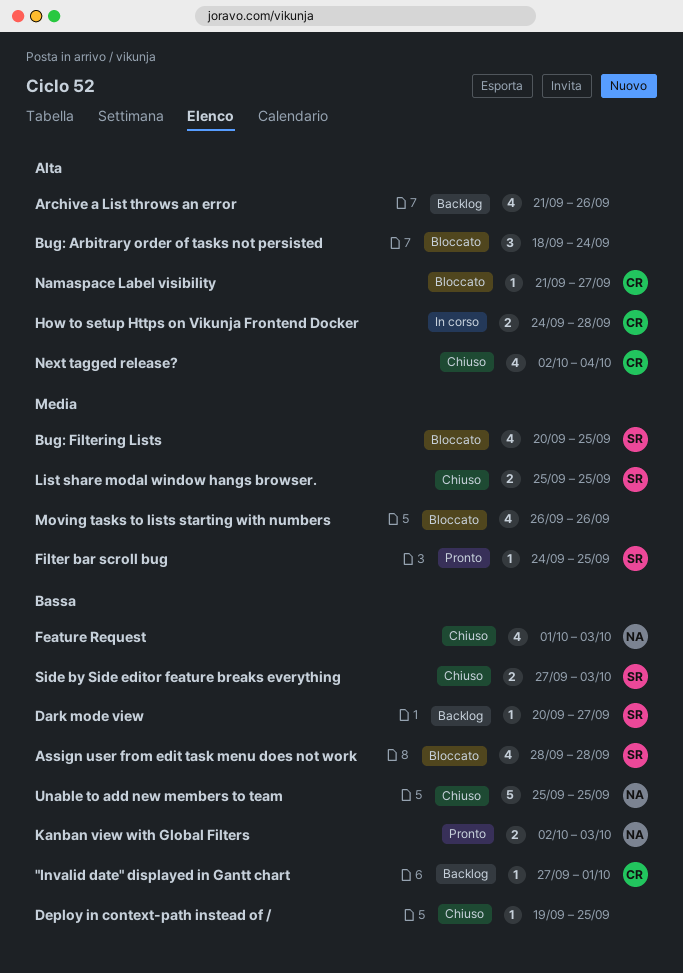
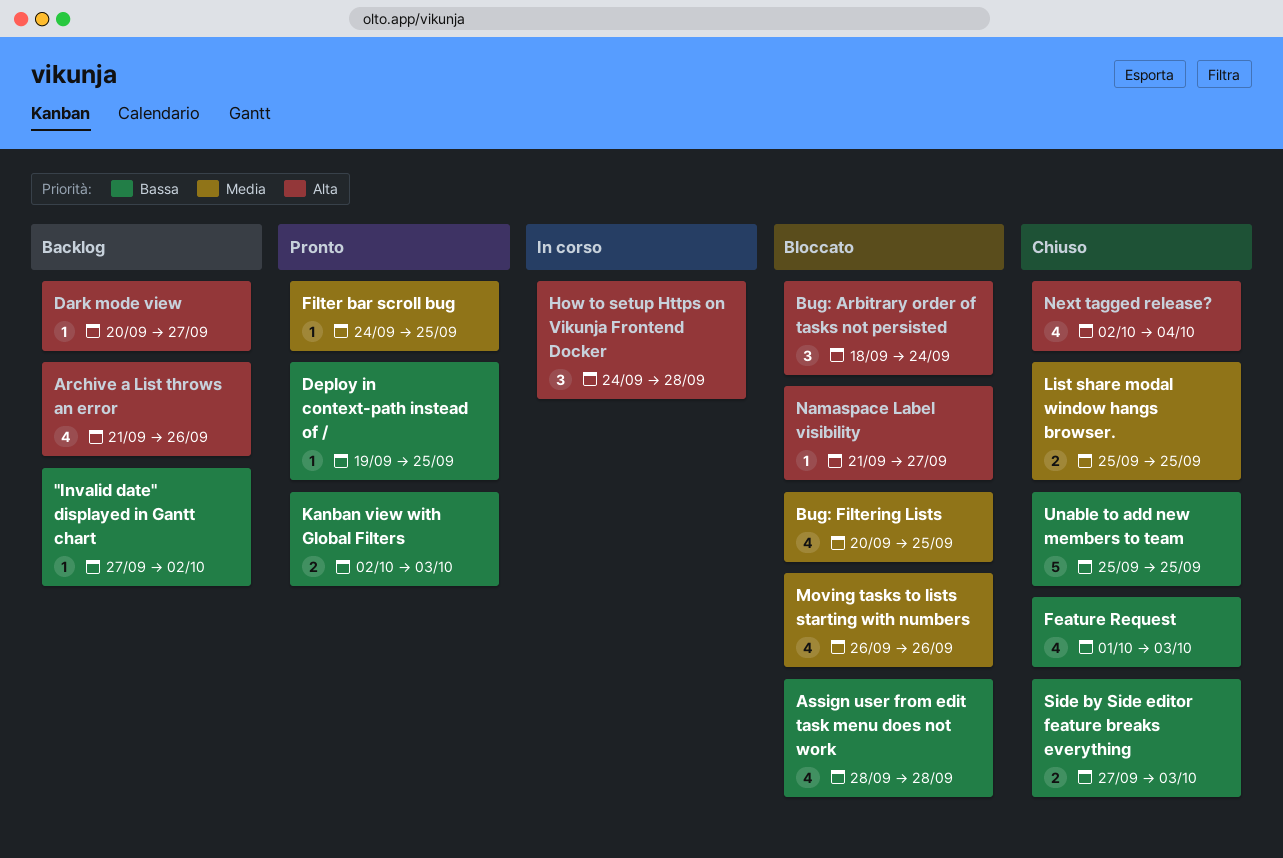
"Invalid date" displayed in Gantt chart, due: Oct 1 -> Oct 2
Dark mode view, priority: Bassa -> Alta
Deploy in context-path instead of /, status: Chiuso -> Pronto
How to setup Https on Vikunja Frontend Docker, estimate: 2 -> 3

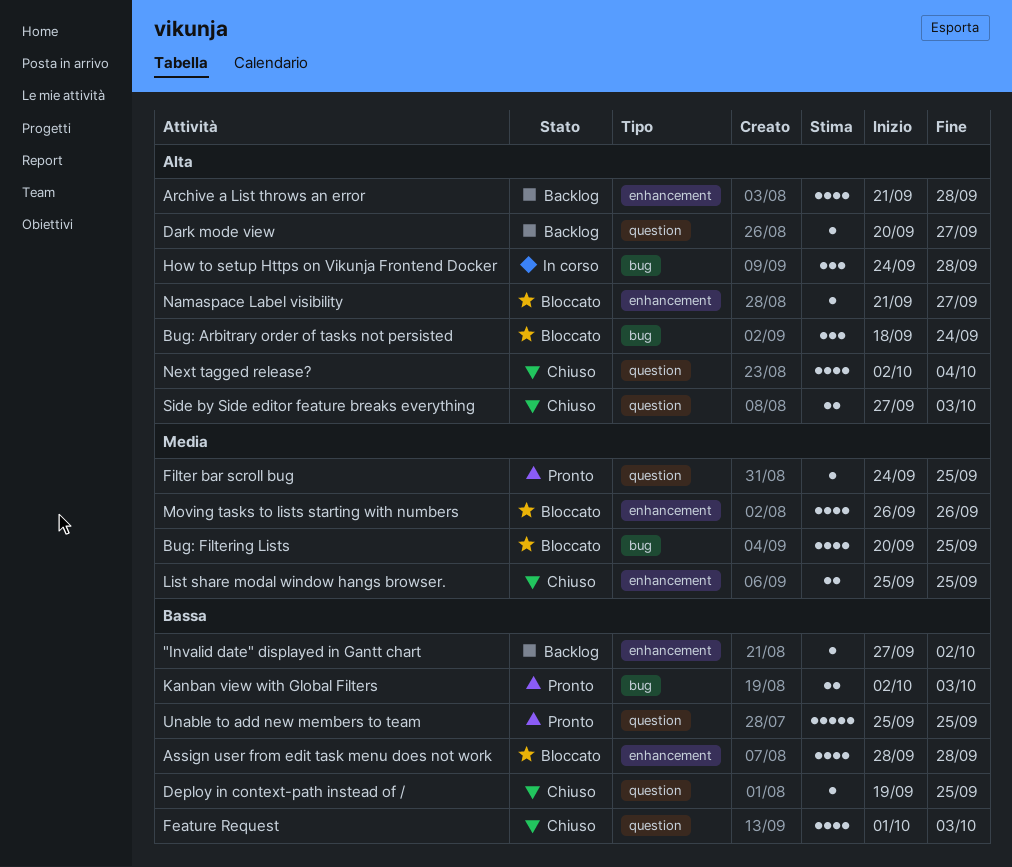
Archive a List throws an error, due: Sep 26 -> Sep 28
Deploy in context-path instead of /, status: Pronto -> Chiuso
Side by Side editor feature breaks everything, priority: Bassa -> Alta
Unable to add new members to team, status: Chiuso -> Pronto

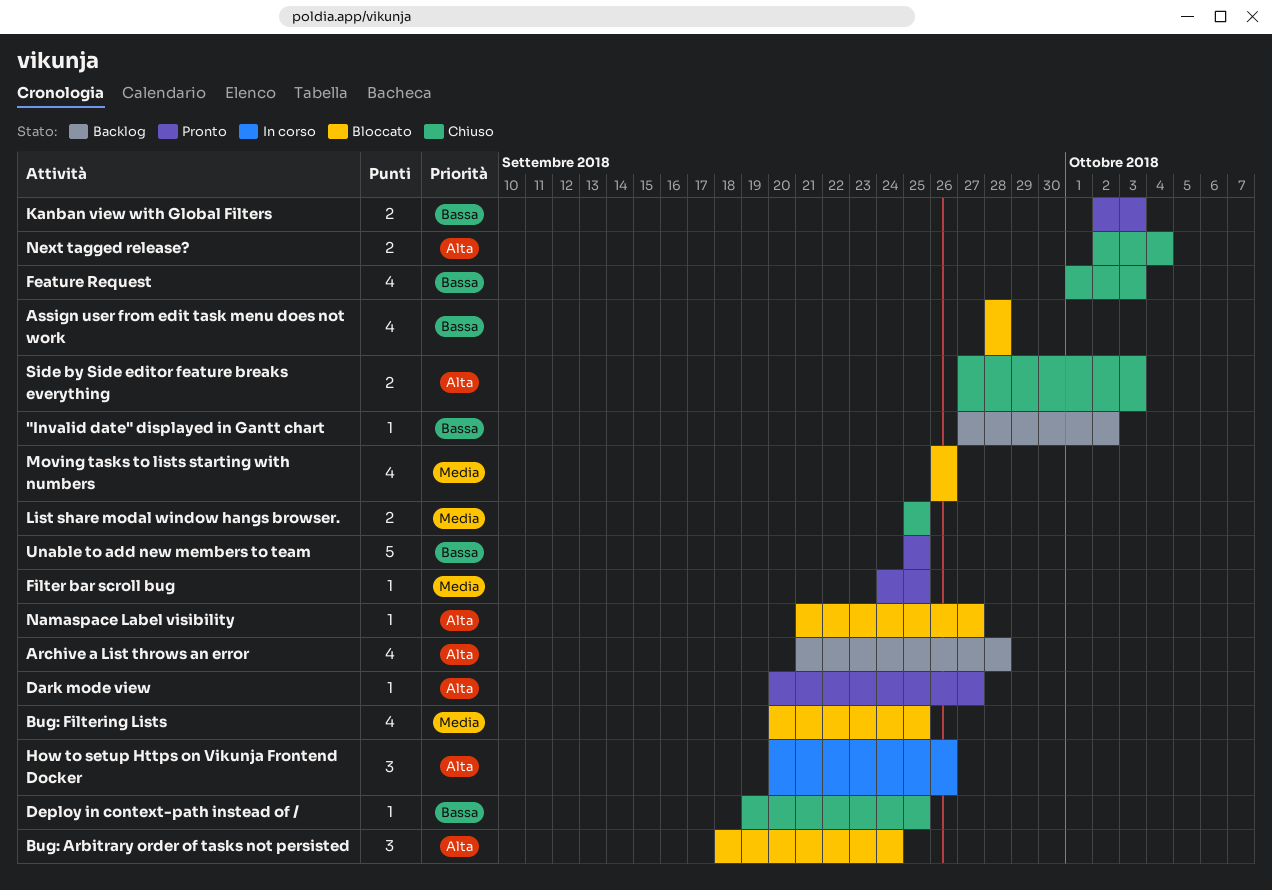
Dark mode view, status: Backlog -> Pronto
How to setup Https on Vikunja Frontend Docker, start: Sep 24 -> Sep 20
How to setup Https on Vikunja Frontend Docker, due: Sep 28 -> Sep 26
Next tagged release?, estimate: 4 -> 2

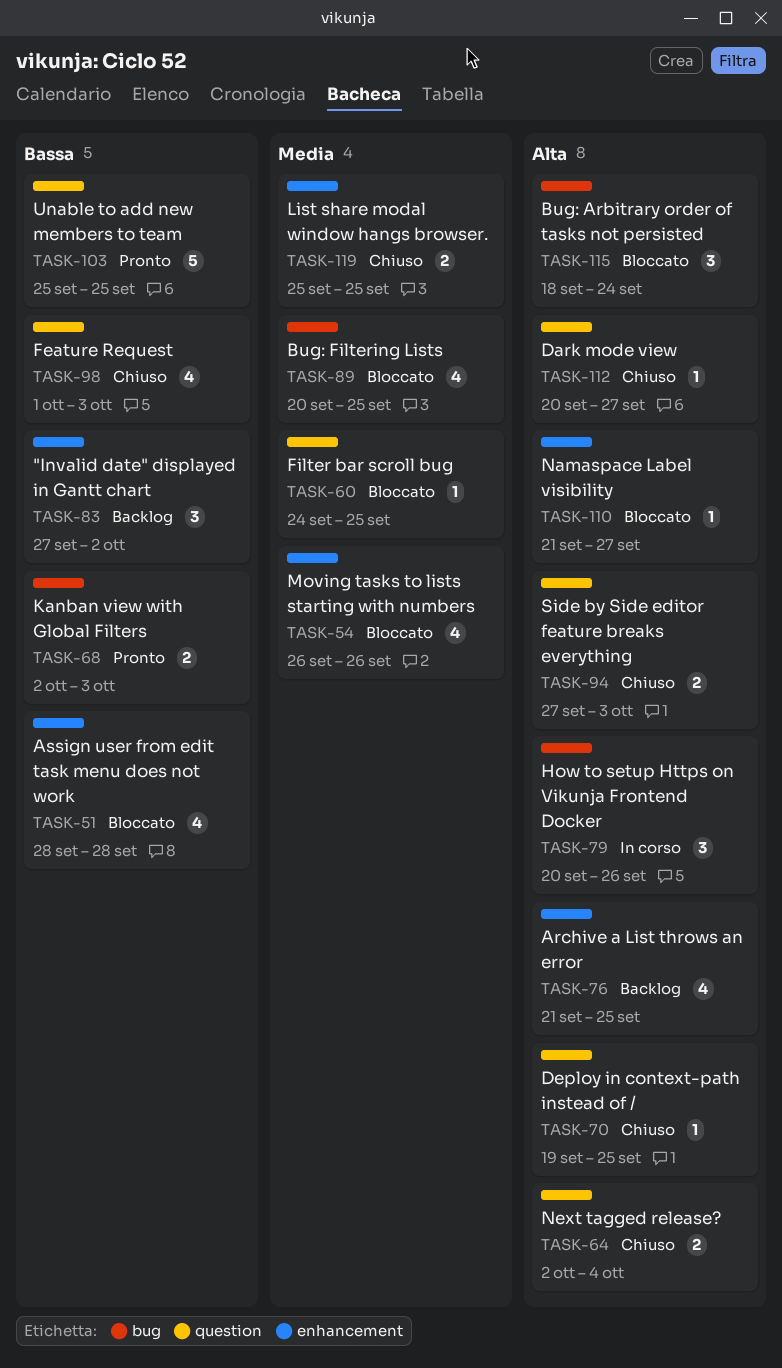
"Invalid date" displayed in Gantt chart, estimate: 1 -> 3
Archive a List throws an error, due: Sep 28 -> Sep 25
Dark mode view, status: Pronto -> Chiuso
Deploy in context-path instead of /, priority: Bassa -> Alta
Filter bar scroll bug, status: Pronto -> Bloccato

